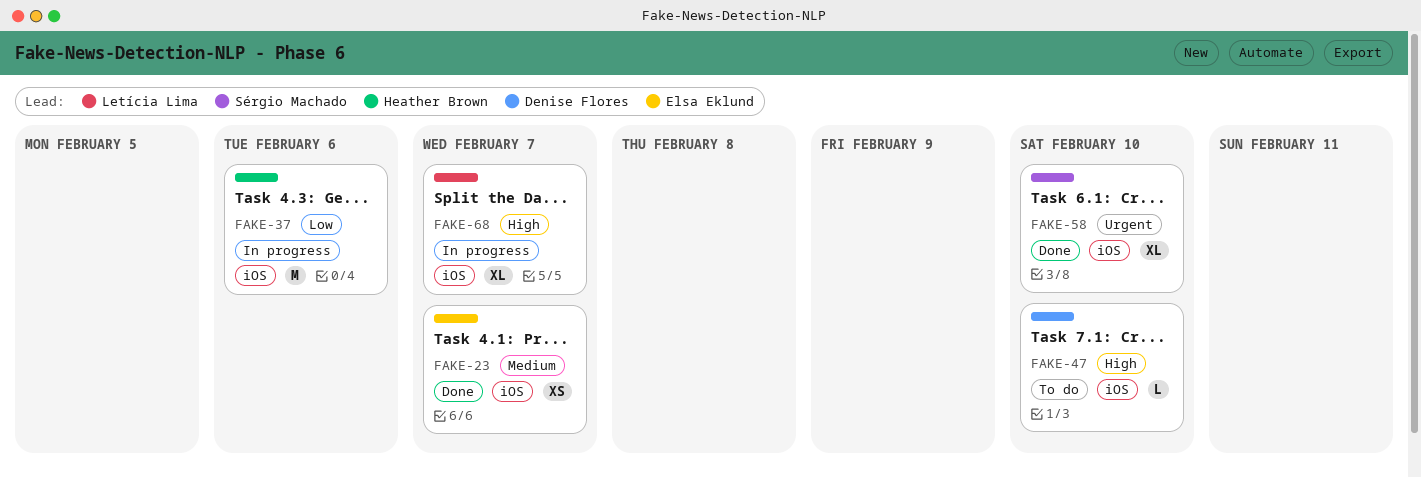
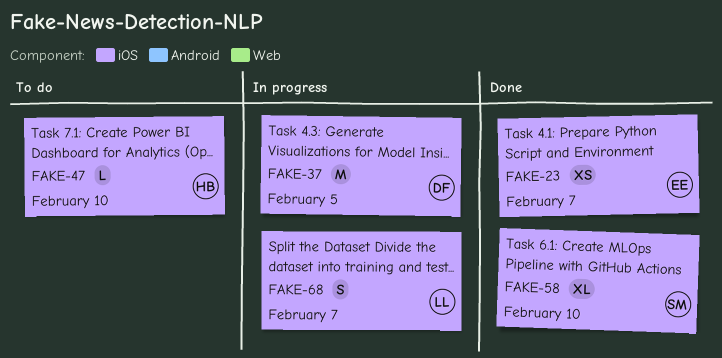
FAKE-37, owner: Heather Brown -> Denise Flores
FAKE-37, due: Feb 6 -> Feb 5
FAKE-47, owner: Denise Flores -> Heather Brown
FAKE-68, estimate: XL -> S

